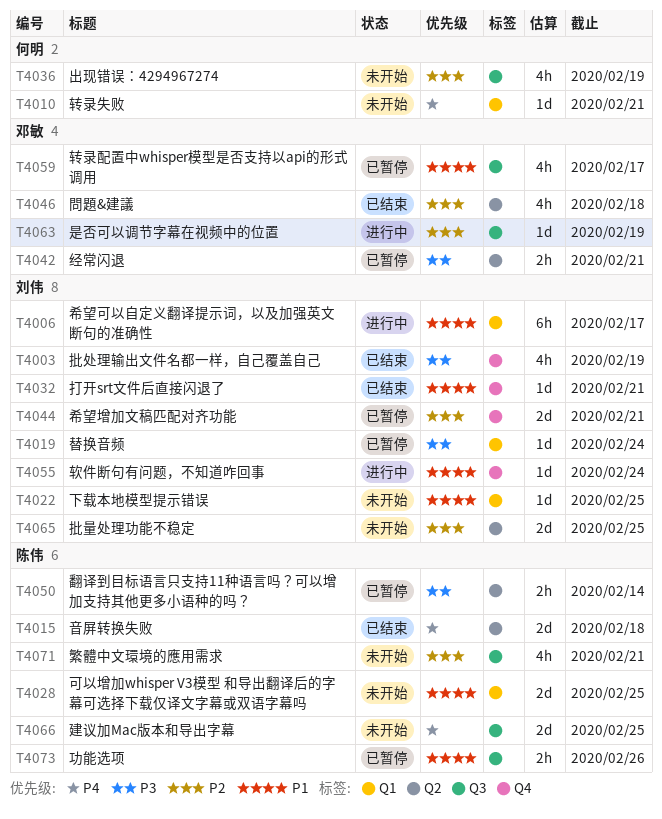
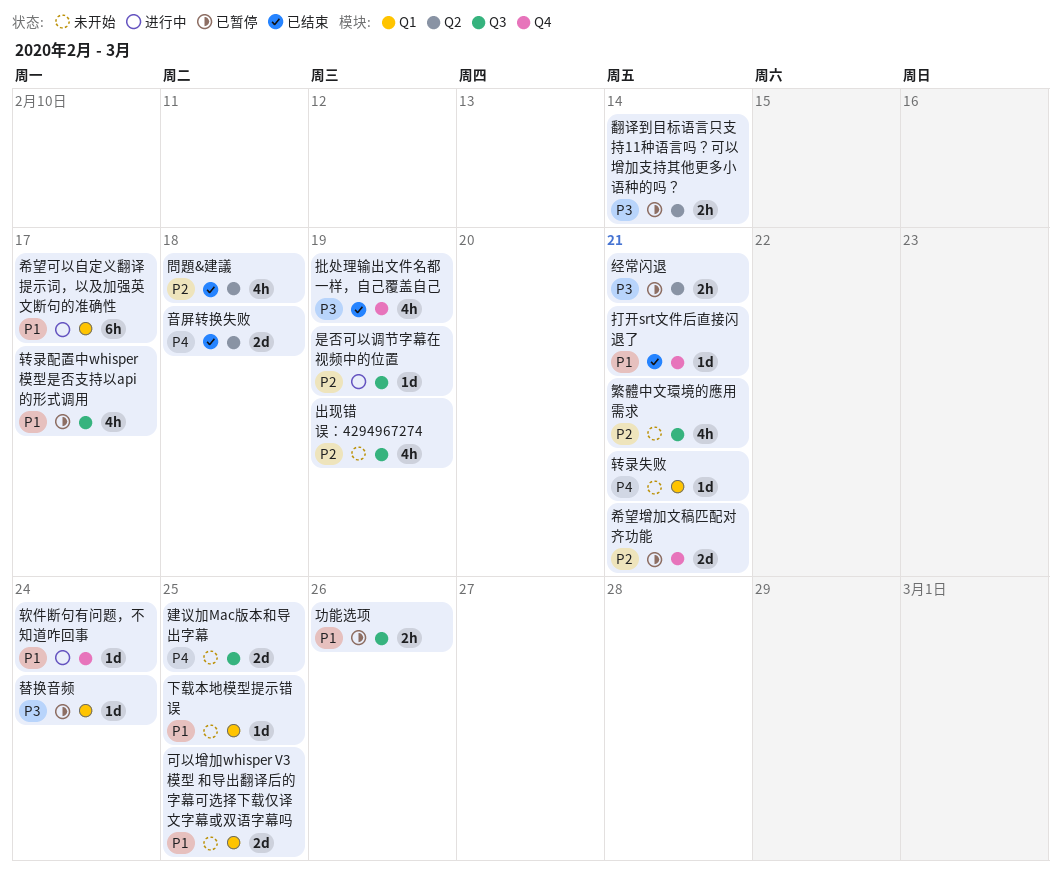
批量处理功能不稳定: present -> none

